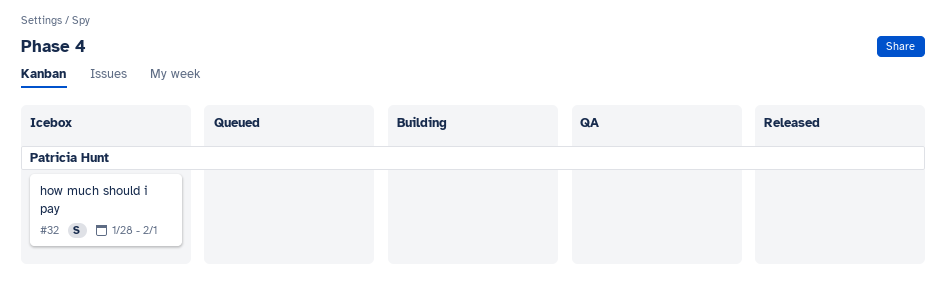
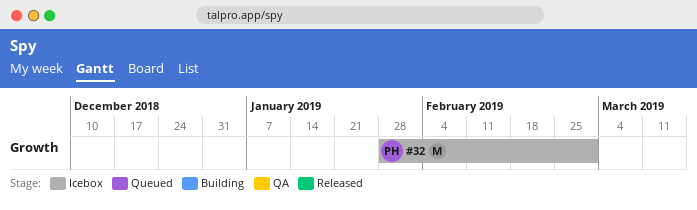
#32, estimate: S -> M
#32, due: Feb 1 -> Mar 1

